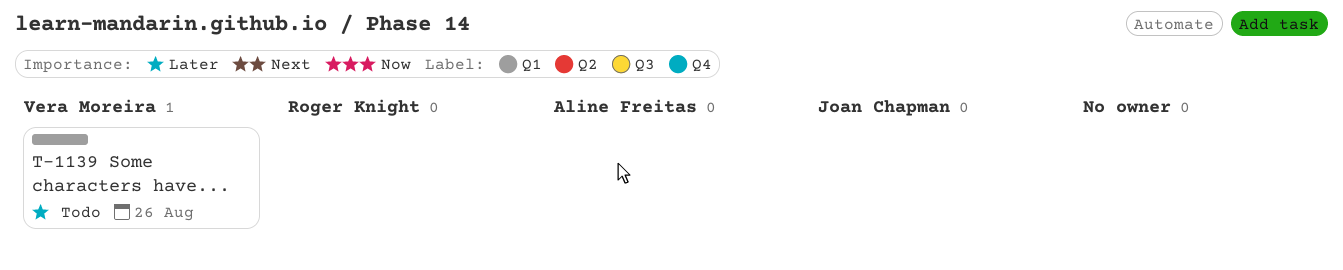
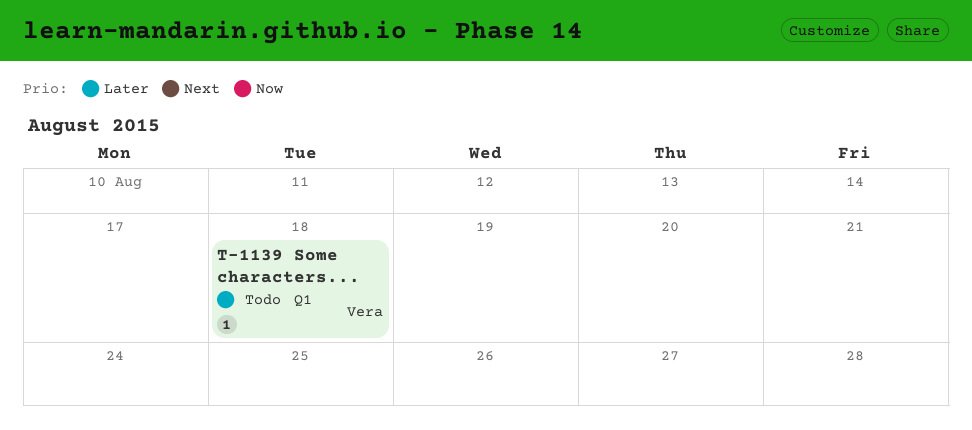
T-1139, due: Aug 26 -> Aug 18

